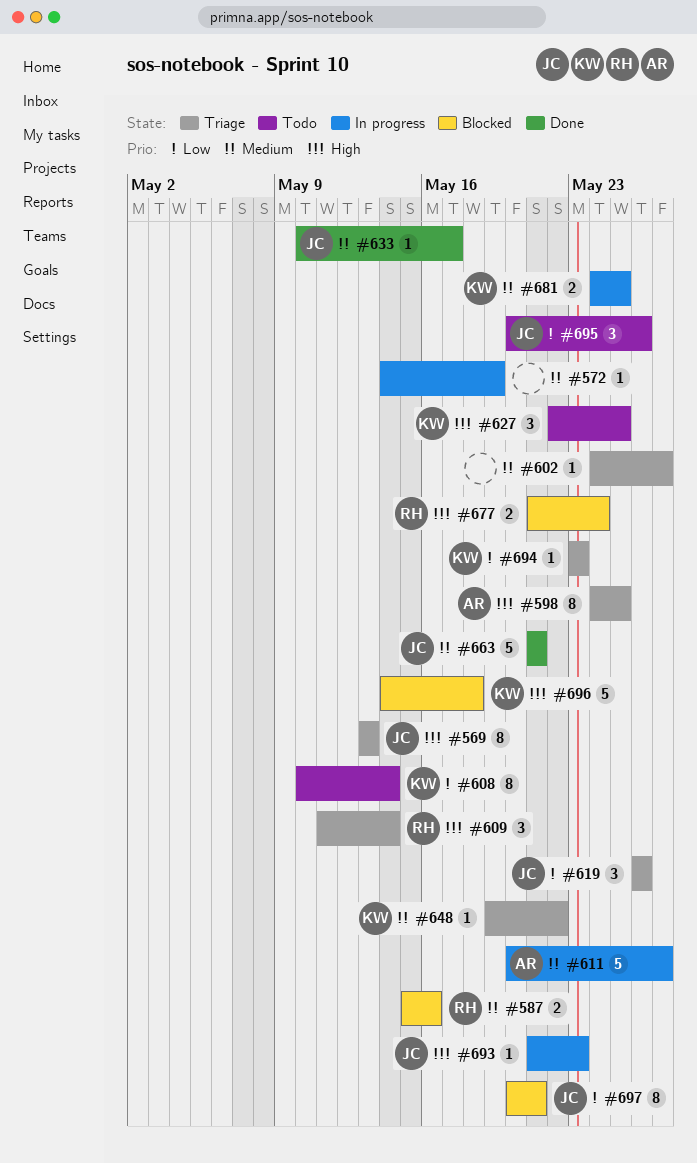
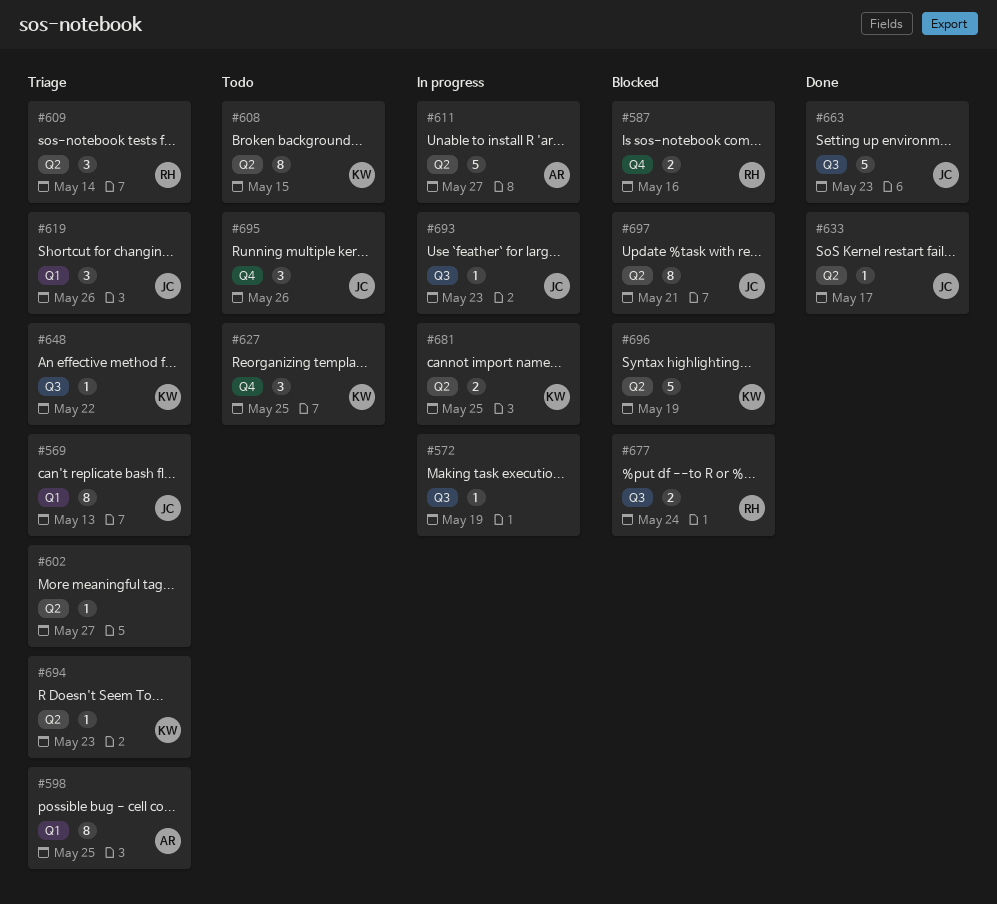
#608, due: May 14 -> May 15
#663, due: May 21 -> May 23
#696, due: May 18 -> May 19

